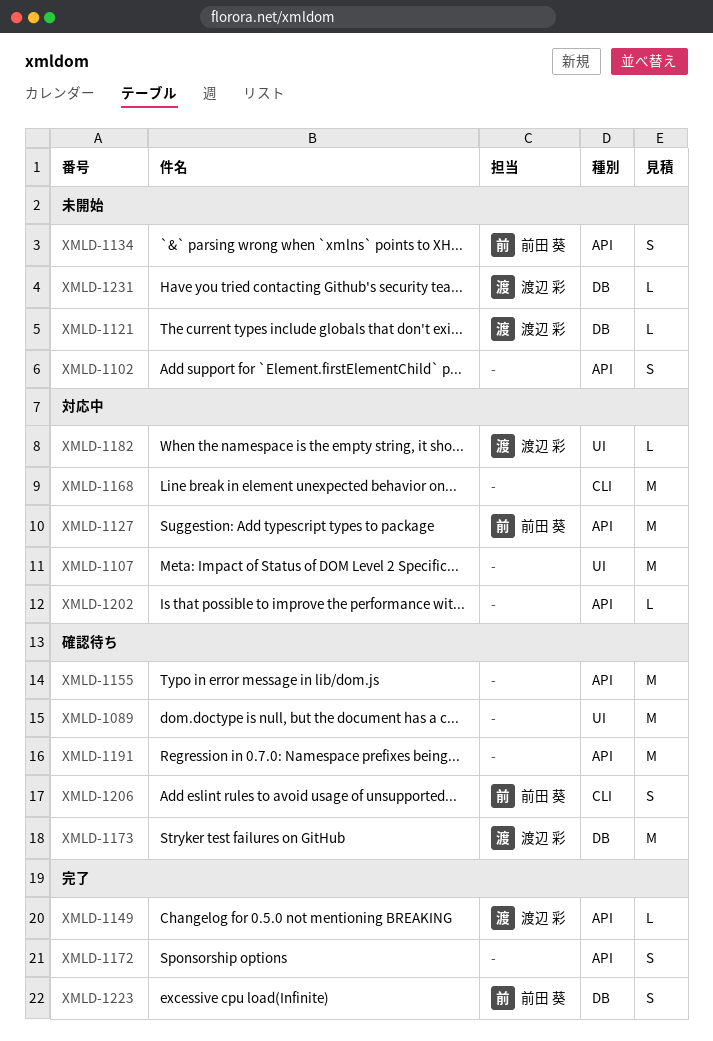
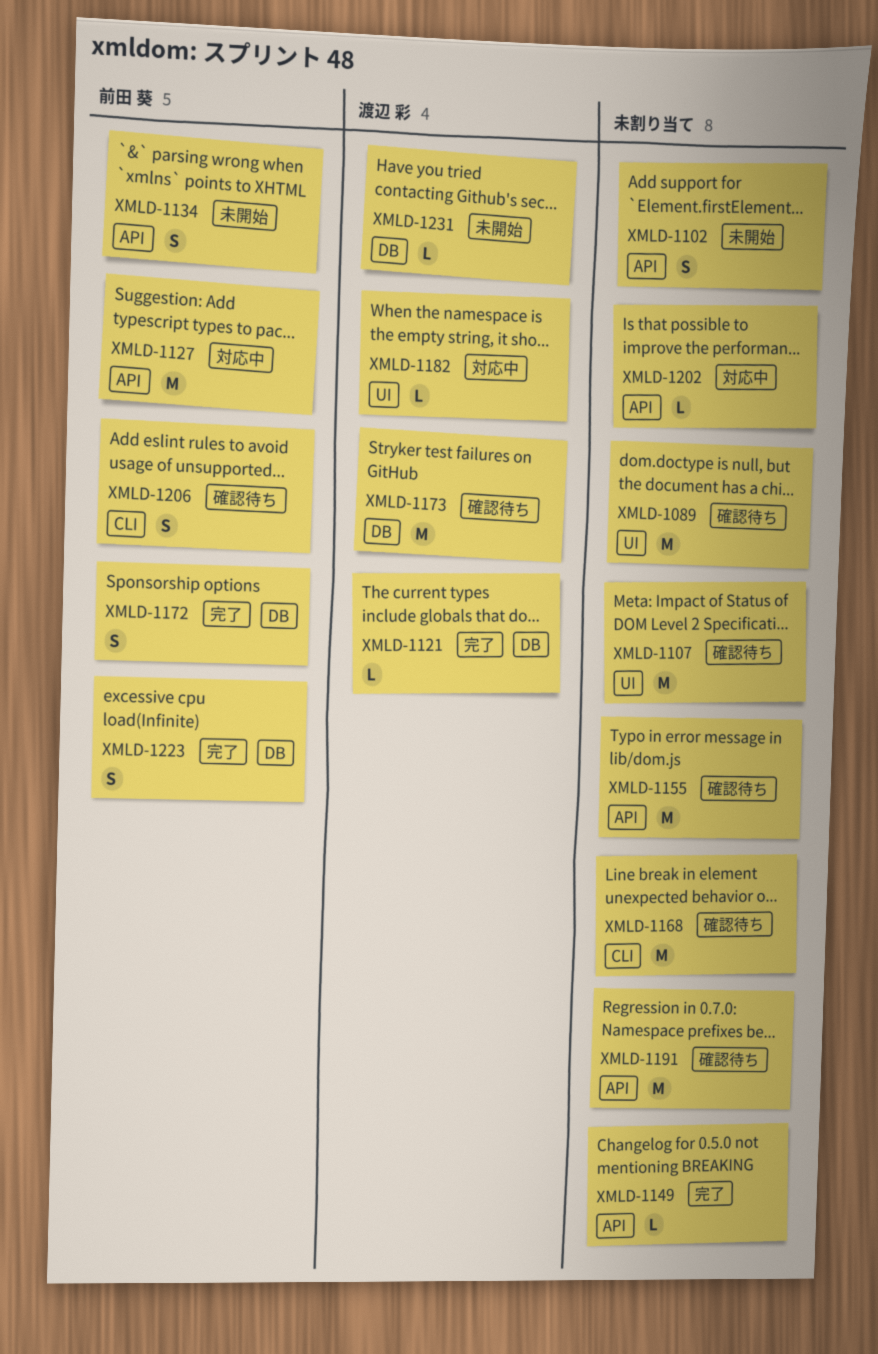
XMLD-1107, status: 対応中 -> 確認待ち
XMLD-1121, status: 未開始 -> 完了
XMLD-1149, owner: 渡辺 彩 -> none
XMLD-1168, status: 対応中 -> 確認待ち
XMLD-1172, owner: none -> 前田 葵
XMLD-1172, label: API -> DB

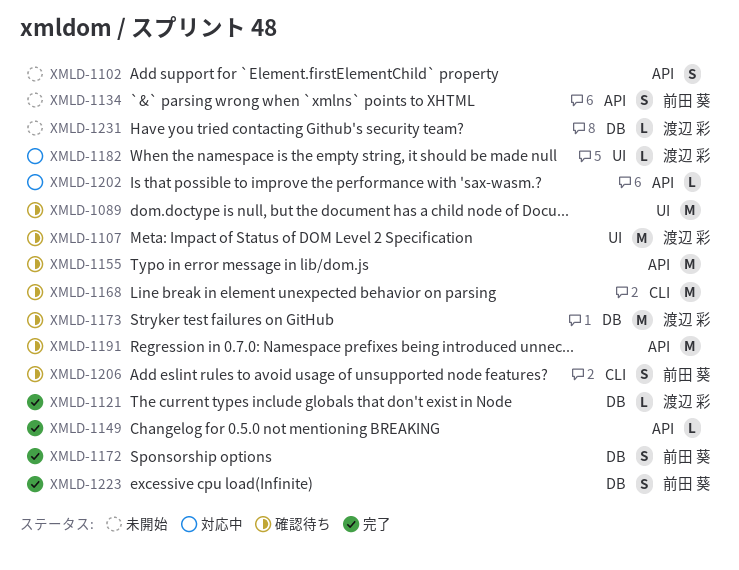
XMLD-1107, owner: none -> 渡辺 彩
XMLD-1127: present -> none

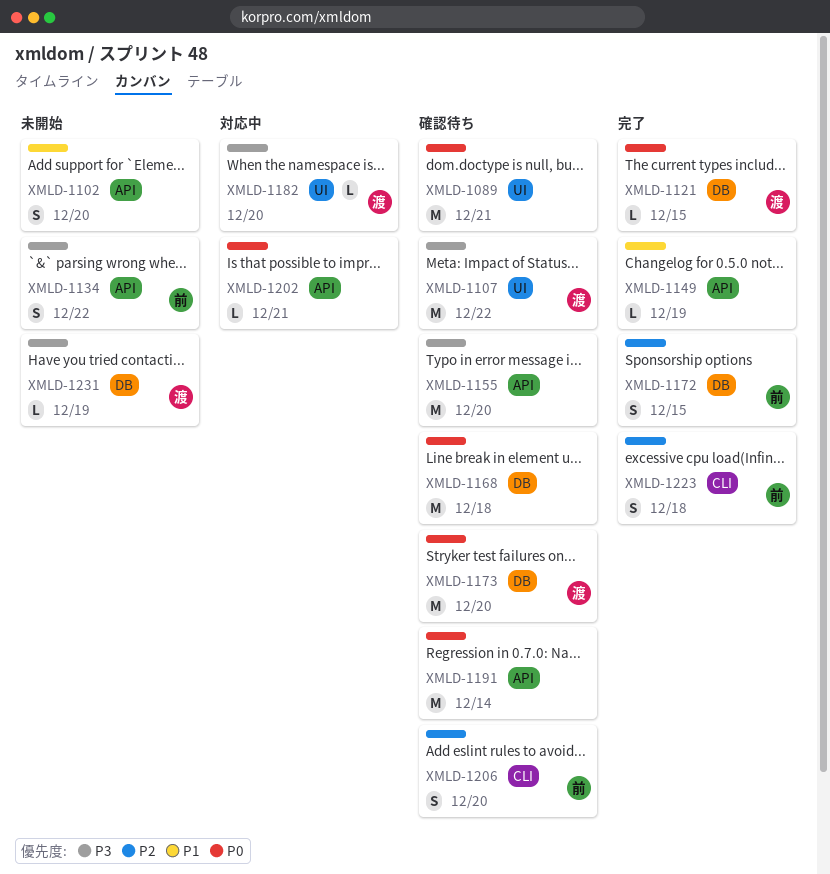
XMLD-1168, label: CLI -> DB
XMLD-1223, label: DB -> CLI

